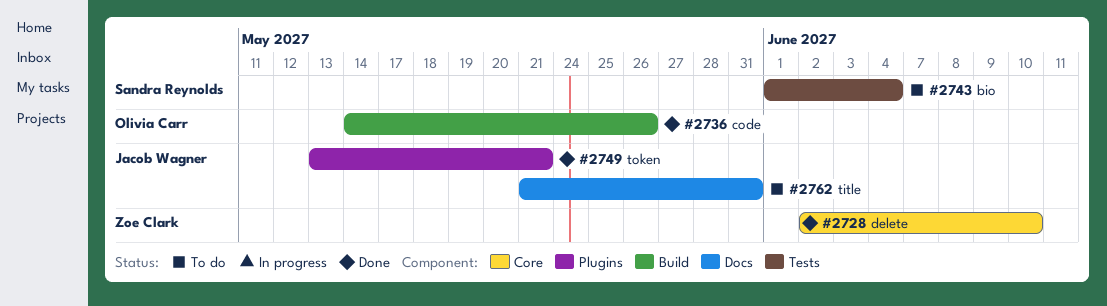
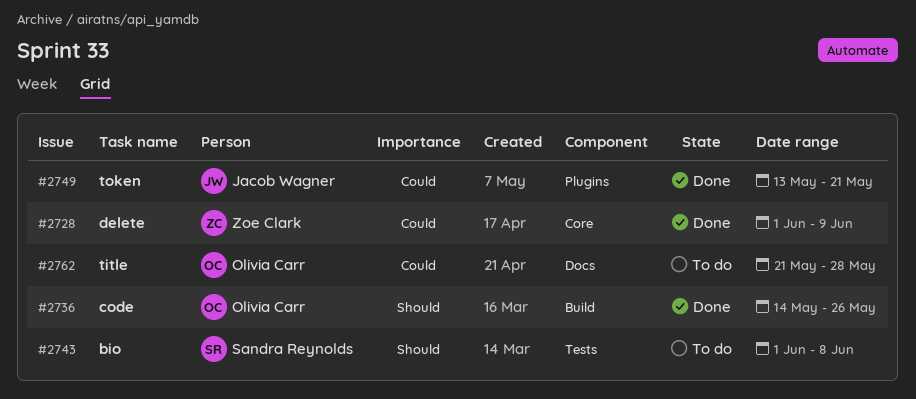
#2728, start: Jun 2 -> Jun 1
#2728, due: Jun 10 -> Jun 9
#2743, due: Jun 4 -> Jun 8
#2762, owner: Jacob Wagner -> Olivia Carr
#2762, due: May 31 -> May 28

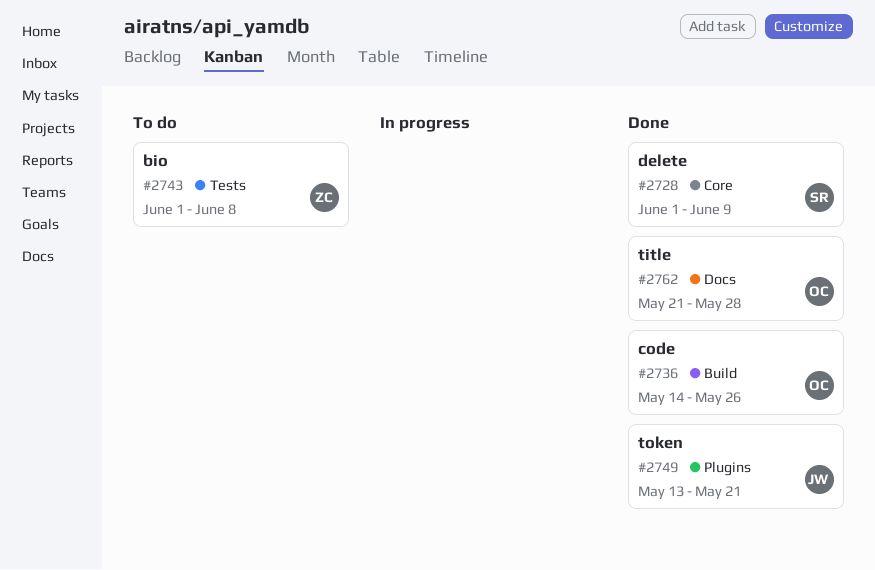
#2728, owner: Zoe Clark -> Sandra Reynolds
#2743, owner: Sandra Reynolds -> Zoe Clark
#2762, status: To do -> Done

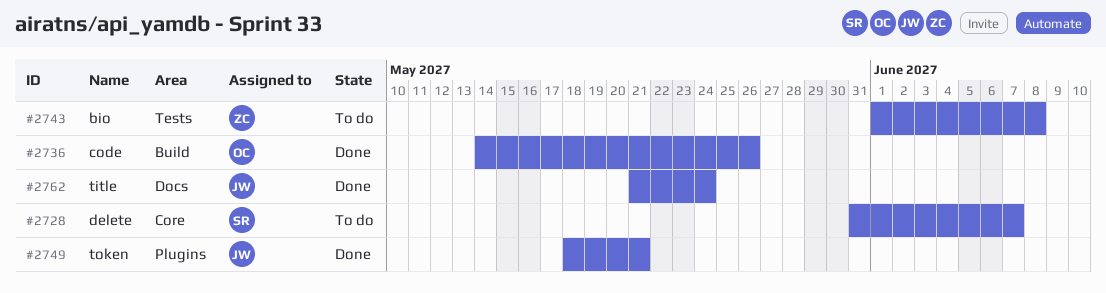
#2728, status: Done -> To do
#2728, start: Jun 1 -> May 31
#2728, due: Jun 9 -> Jun 7
#2749, start: May 13 -> May 18
#2762, owner: OC -> JW
#2762, due: May 28 -> May 24

